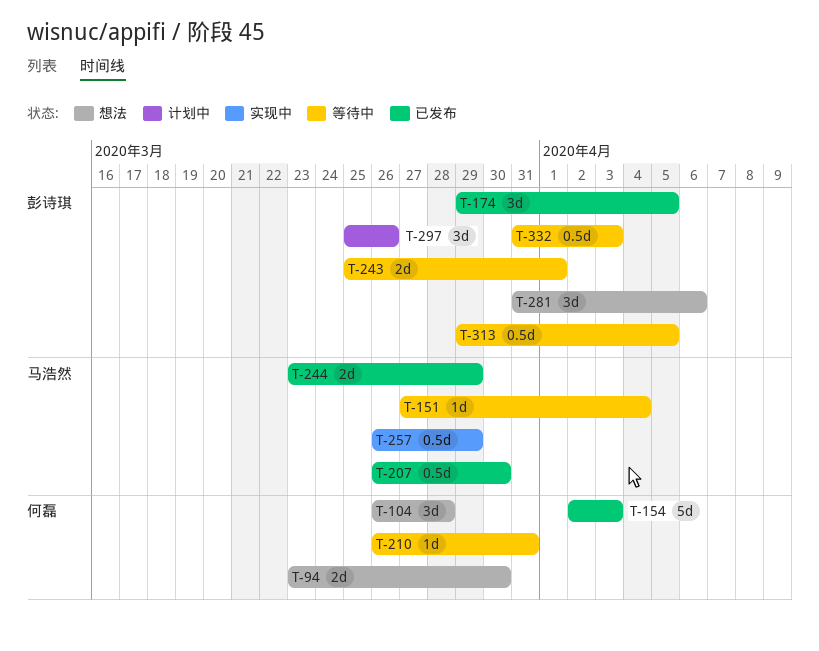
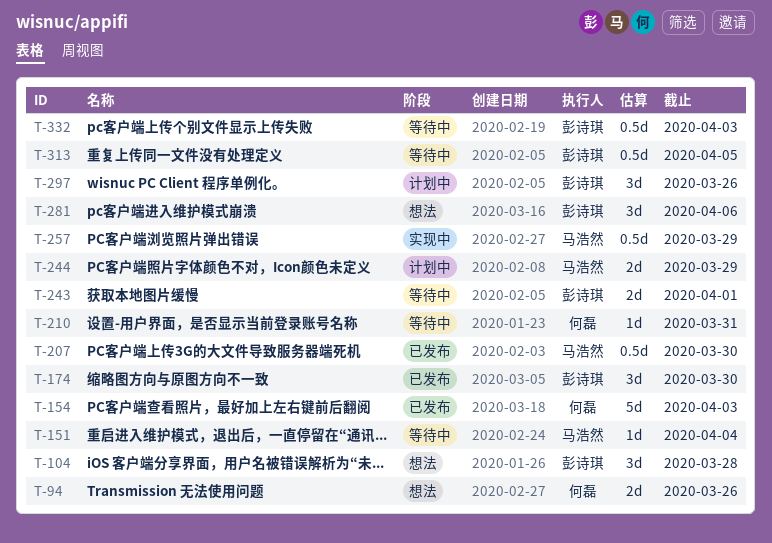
T-94, due: Mar 30 -> Mar 26
T-104, owner: 何磊 -> 彭诗琪
T-174, due: Apr 5 -> Mar 30
T-244, status: 已发布 -> 计划中

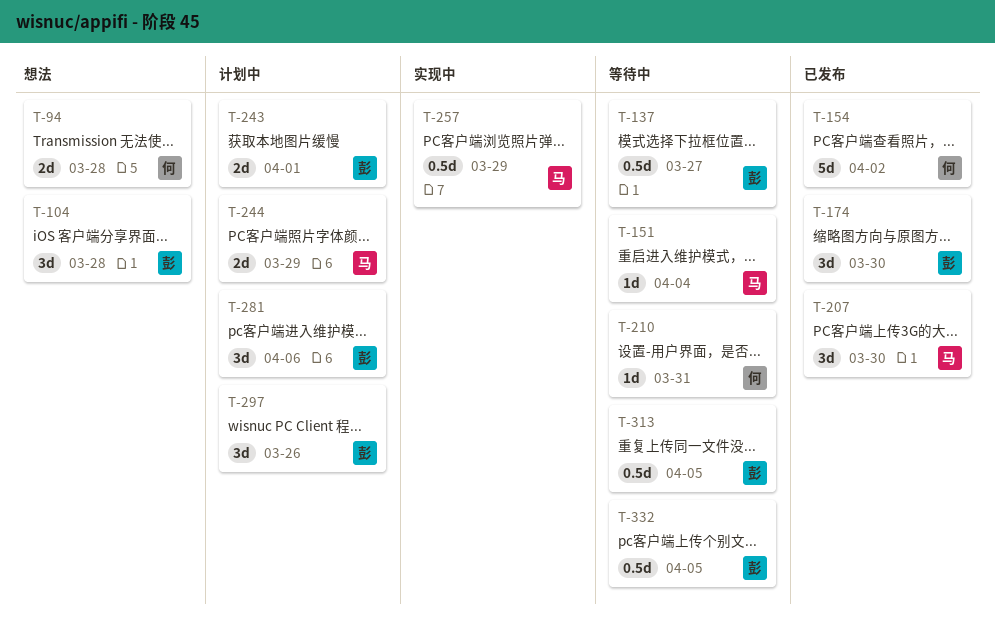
T-94, due: Mar 26 -> Mar 28
T-137: none -> present
T-154, due: Apr 3 -> Apr 2
T-207, estimate: 0.5d -> 3d
T-243, status: 等待中 -> 计划中
T-281, status: 想法 -> 计划中
T-332, due: Apr 3 -> Apr 5

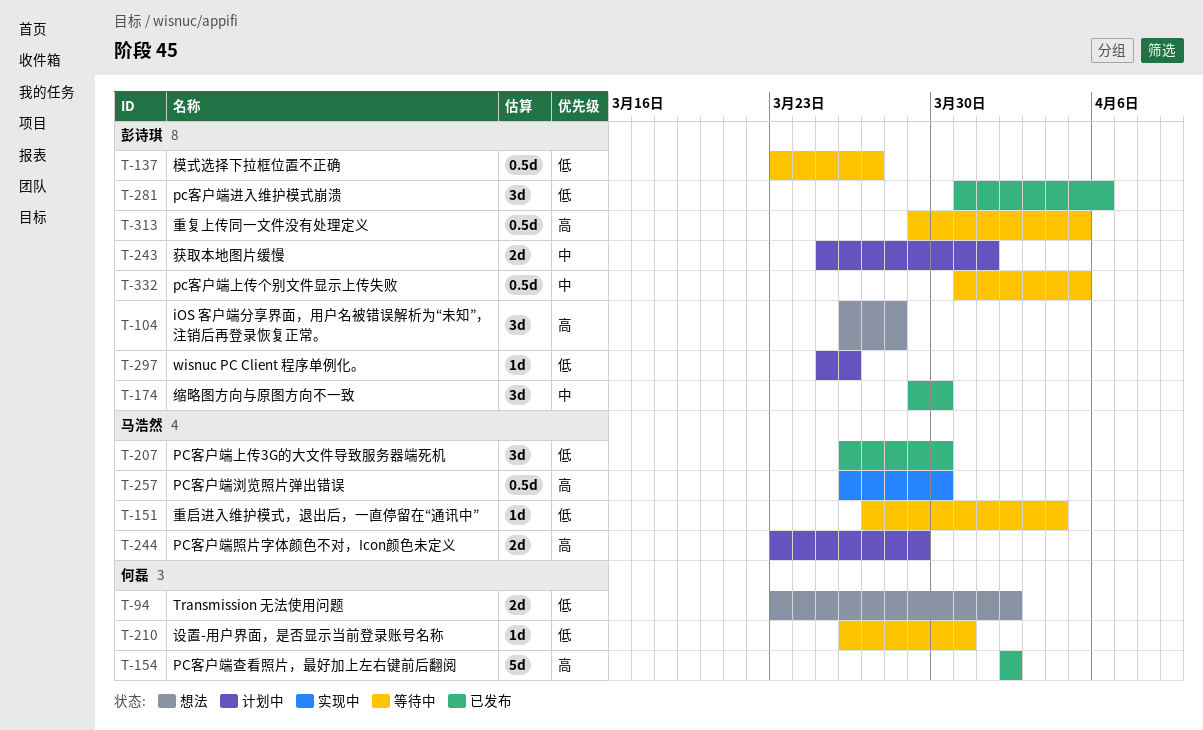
T-94, due: Mar 28 -> Apr 2
T-257, due: Mar 29 -> Mar 30
T-281, status: 计划中 -> 已发布
T-297, estimate: 3d -> 1d

